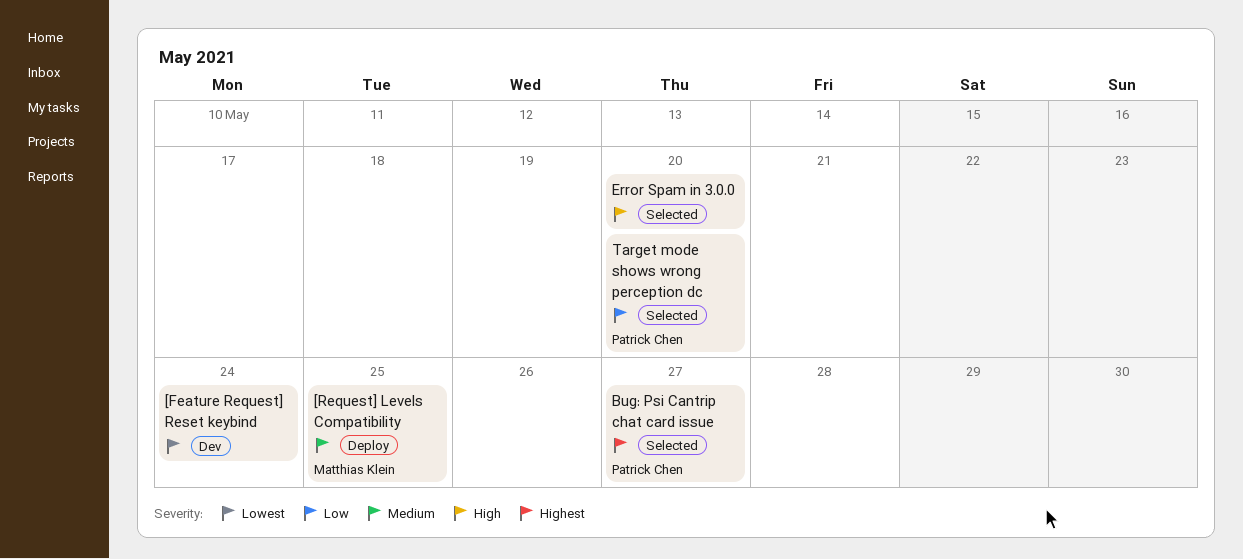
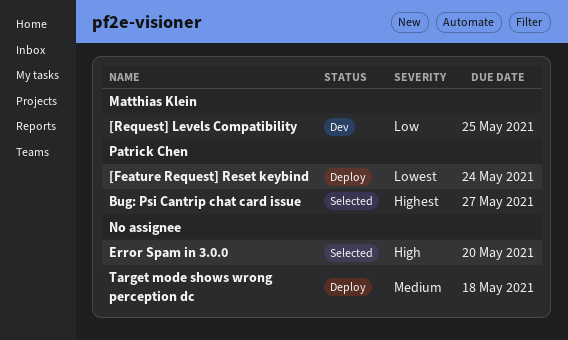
[Feature Request] Reset keybind, status: Dev -> Deploy
[Feature Request] Reset keybind, owner: none -> Patrick Chen
[Request] Levels Compatibility, status: Deploy -> Dev
[Request] Levels Compatibility, priority: Medium -> Low
Target mode shows wrong perception dc, status: Selected -> Deploy
Target mode shows wrong perception dc, owner: Patrick Chen -> none
Target mode shows wrong perception dc, priority: Low -> Medium
Target mode shows wrong perception dc, due: May 20 -> May 18

